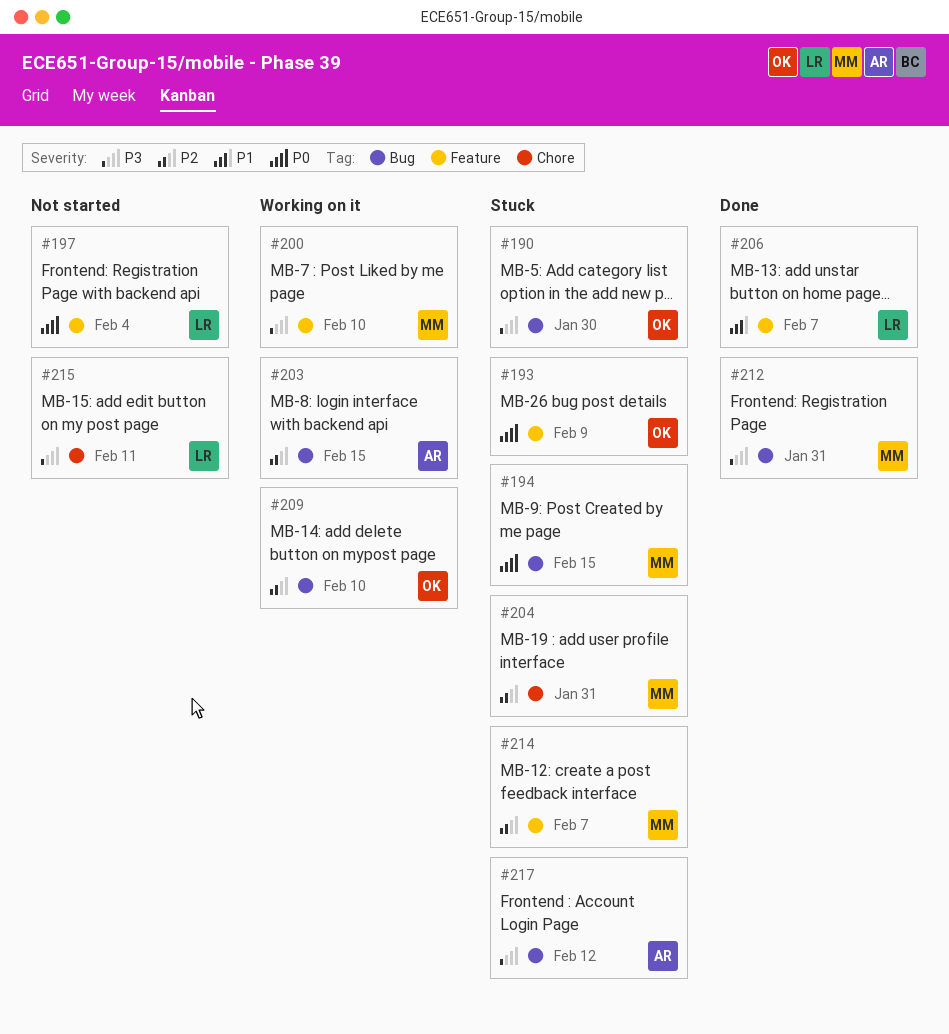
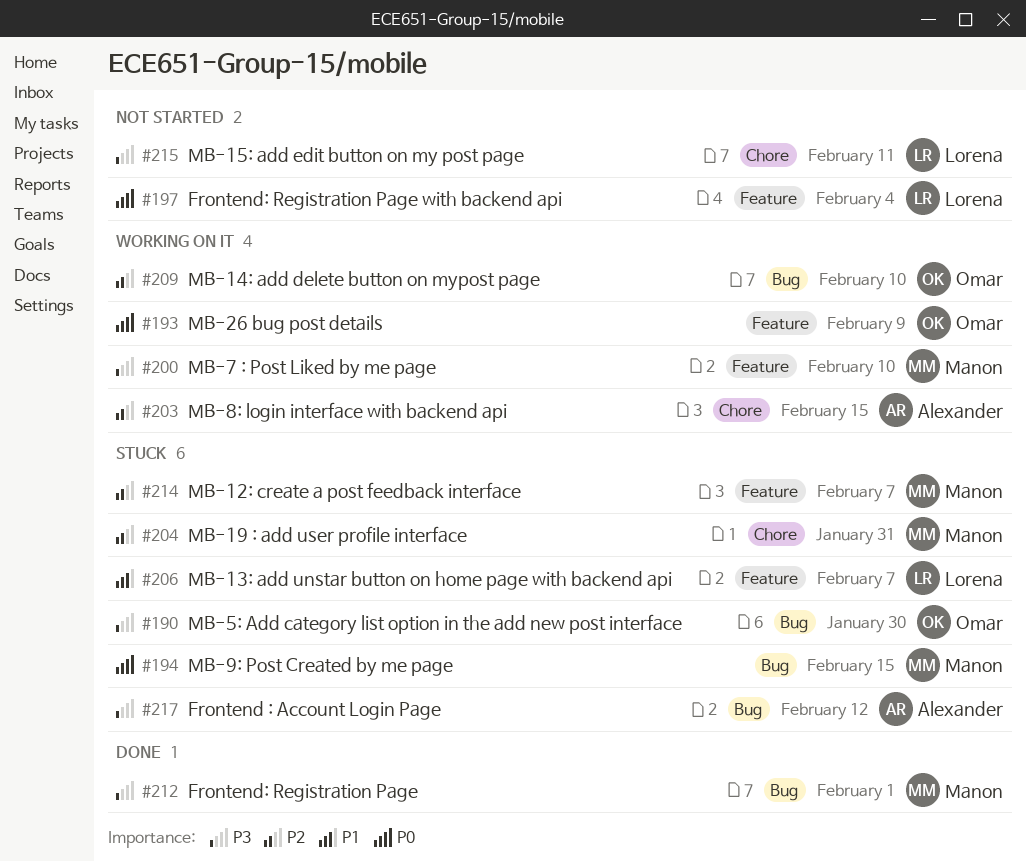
#193, status: Stuck -> Working on it
#203, label: Bug -> Chore
#206, status: Done -> Stuck
#212, due: Jan 31 -> Feb 1

